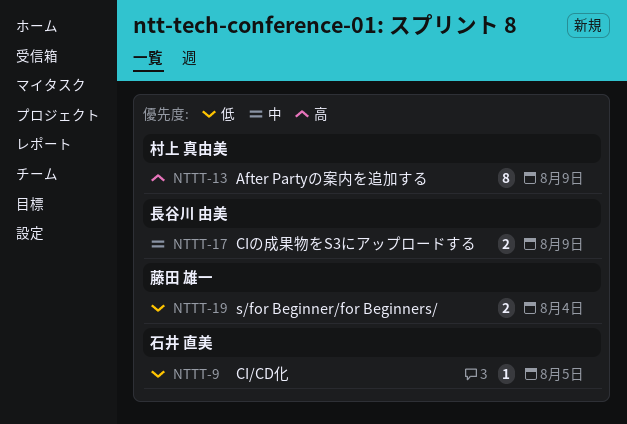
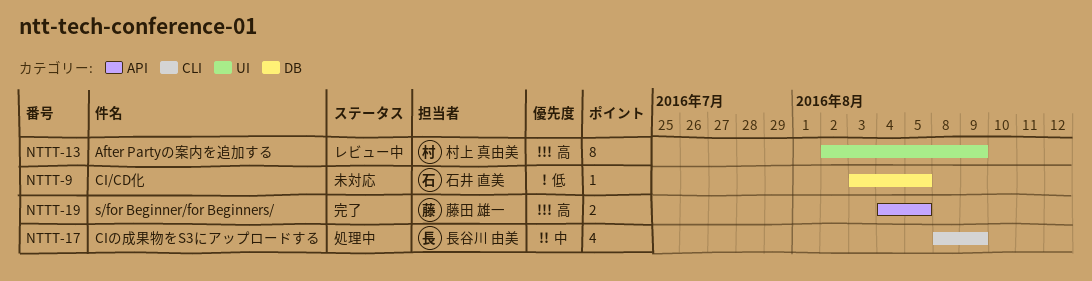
NTTT-17, estimate: 2 -> 4
NTTT-19, priority: 低 -> 高
NTTT-19, due: Aug 4 -> Aug 5

